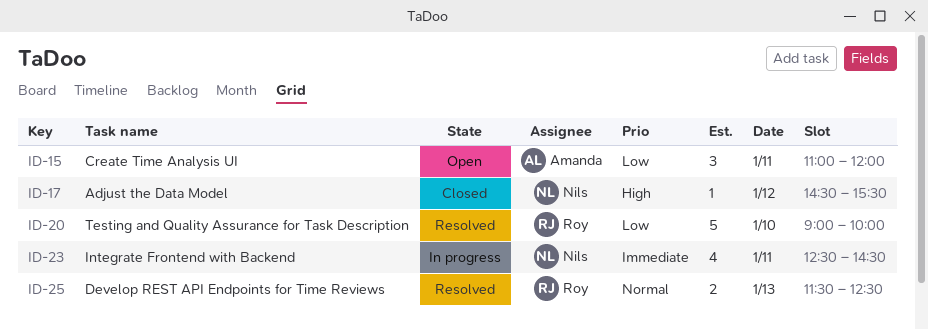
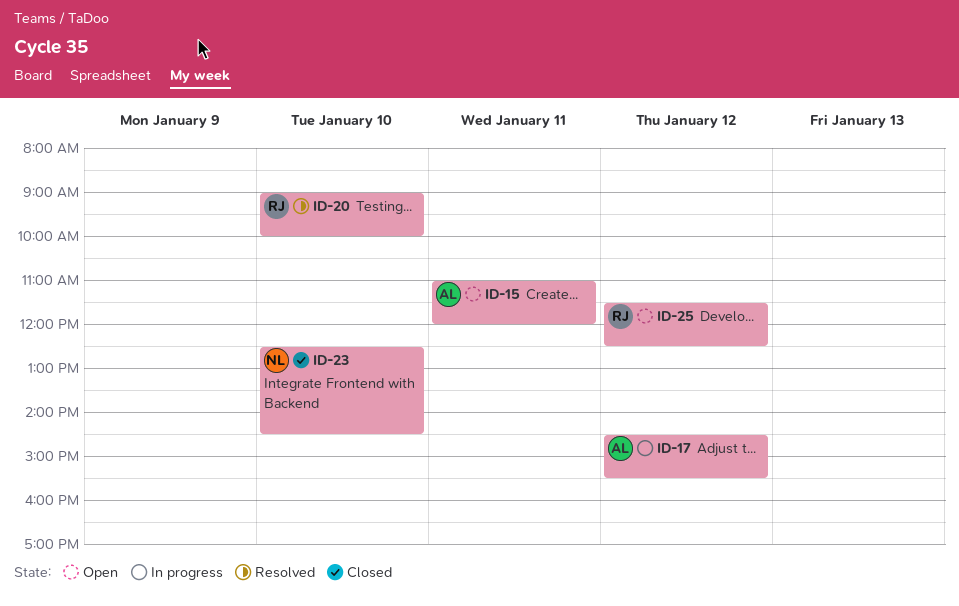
ID-17, status: Closed -> In progress
ID-17, owner: Nils -> Amanda
ID-23, status: In progress -> Closed
ID-23, day: Jan 11 -> Jan 10
ID-25, status: Resolved -> Open
ID-25, day: Jan 13 -> Jan 12

